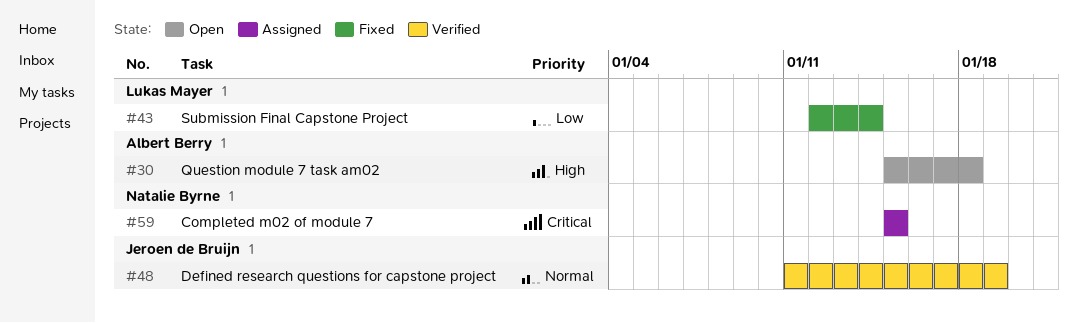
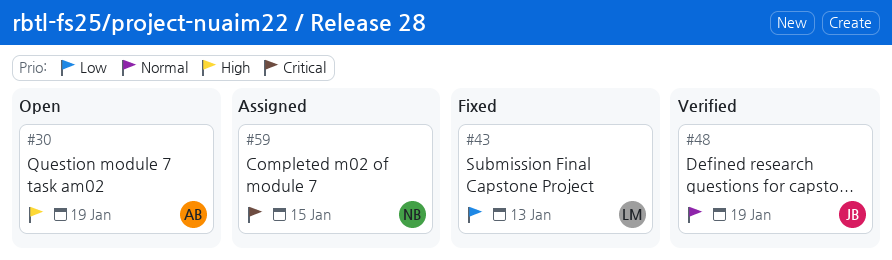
#30, due: Jan 18 -> Jan 19
#43, due: Jan 14 -> Jan 13

